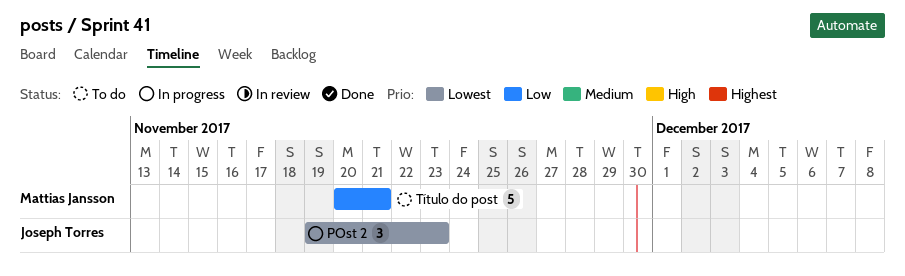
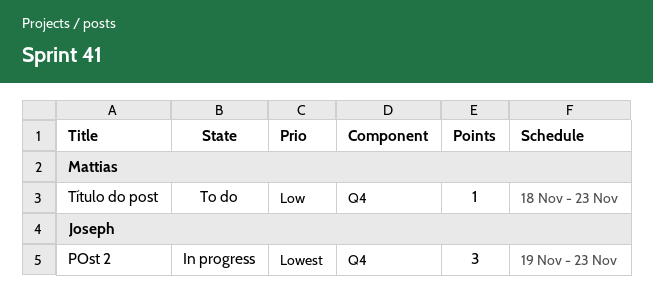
Título do post, estimate: 5 -> 1
Título do post, start: Nov 20 -> Nov 18
Título do post, due: Nov 21 -> Nov 23

